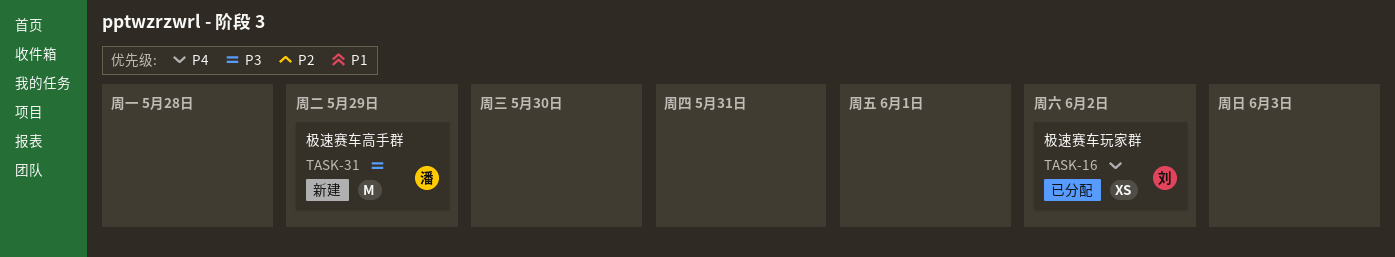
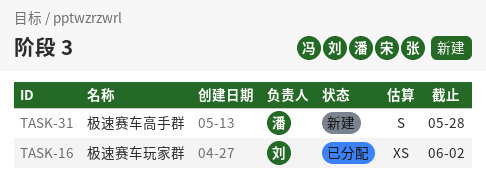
TASK-31, estimate: M -> S
TASK-31, due: May 29 -> May 28

